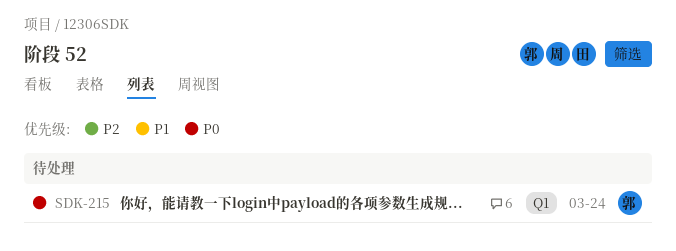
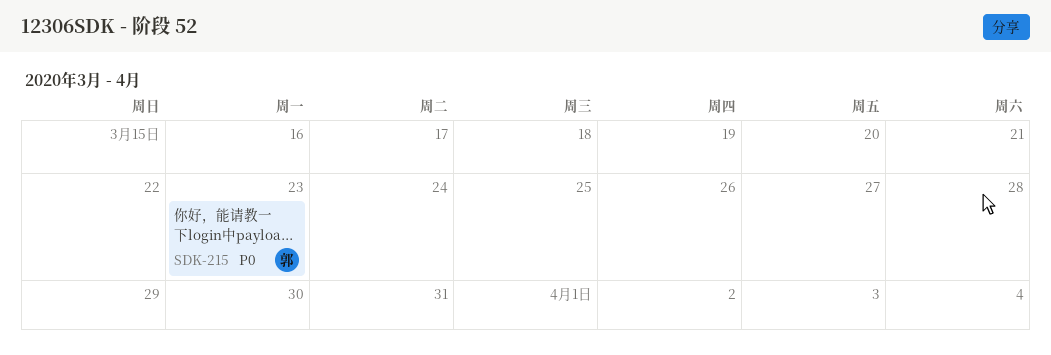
SDK-215, due: Mar 24 -> Mar 23

